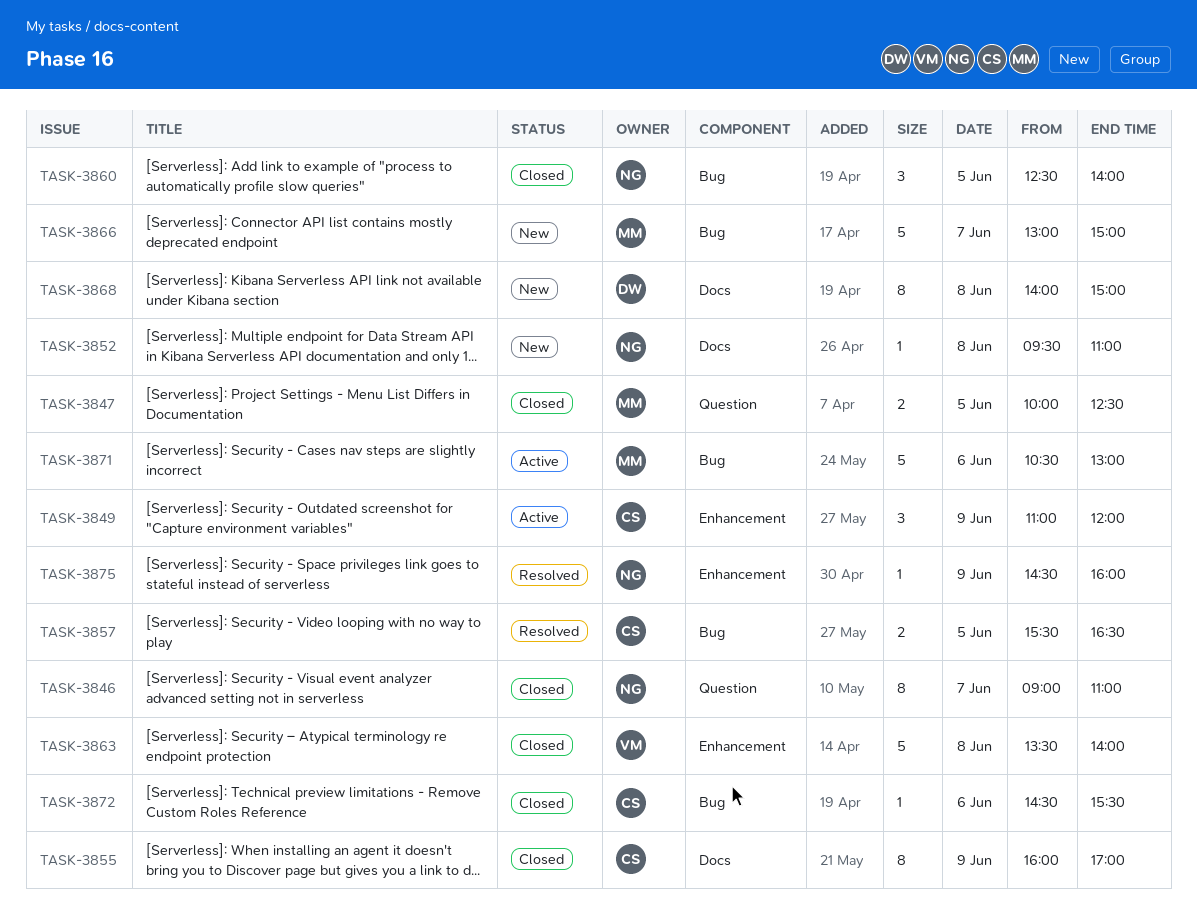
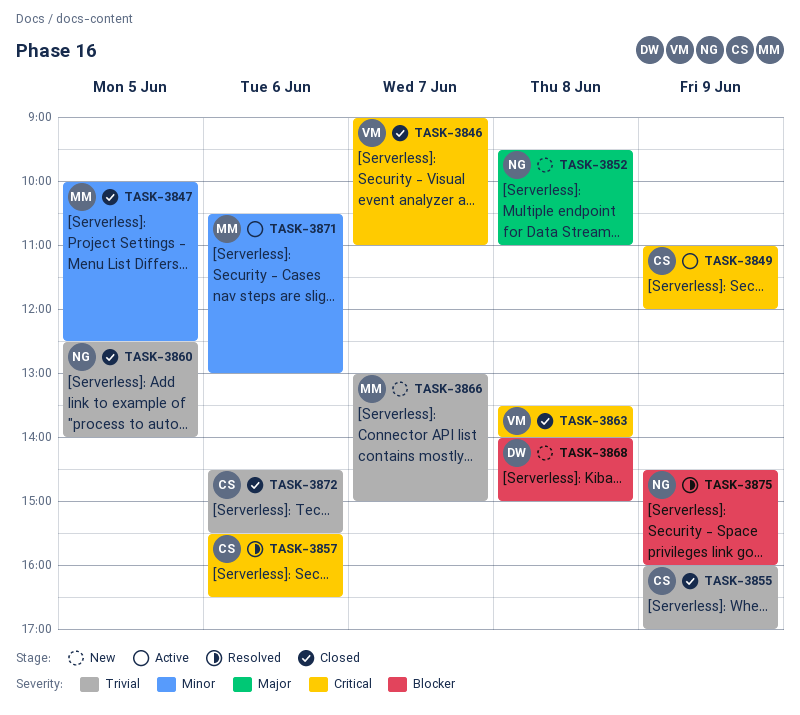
TASK-3846, owner: NG -> VM
TASK-3857, day: Jun 5 -> Jun 6

